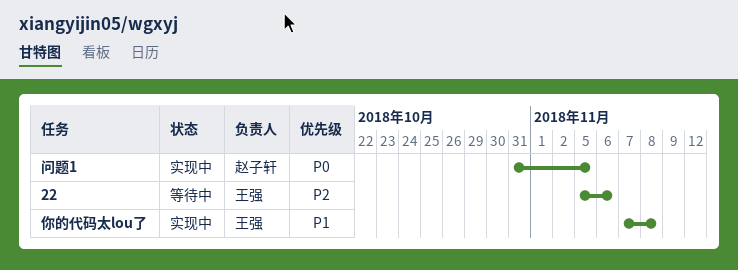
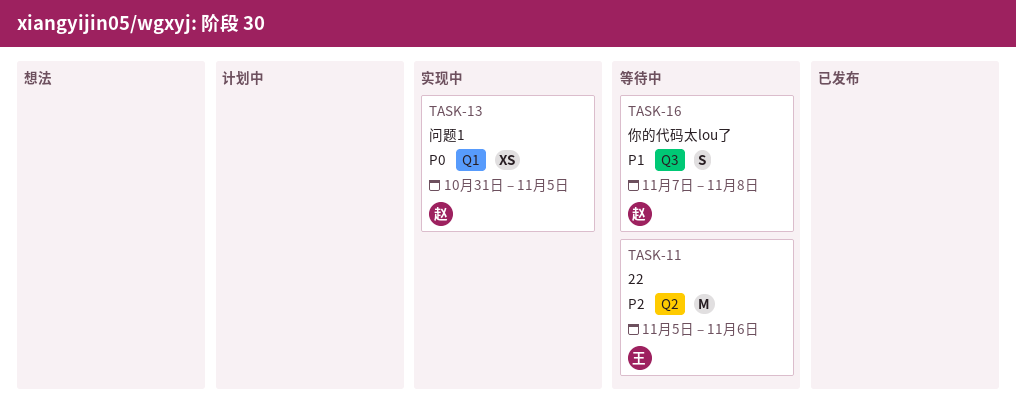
你的代码太lou了, status: 实现中 -> 等待中
你的代码太lou了, owner: 王强 -> 赵子轩

